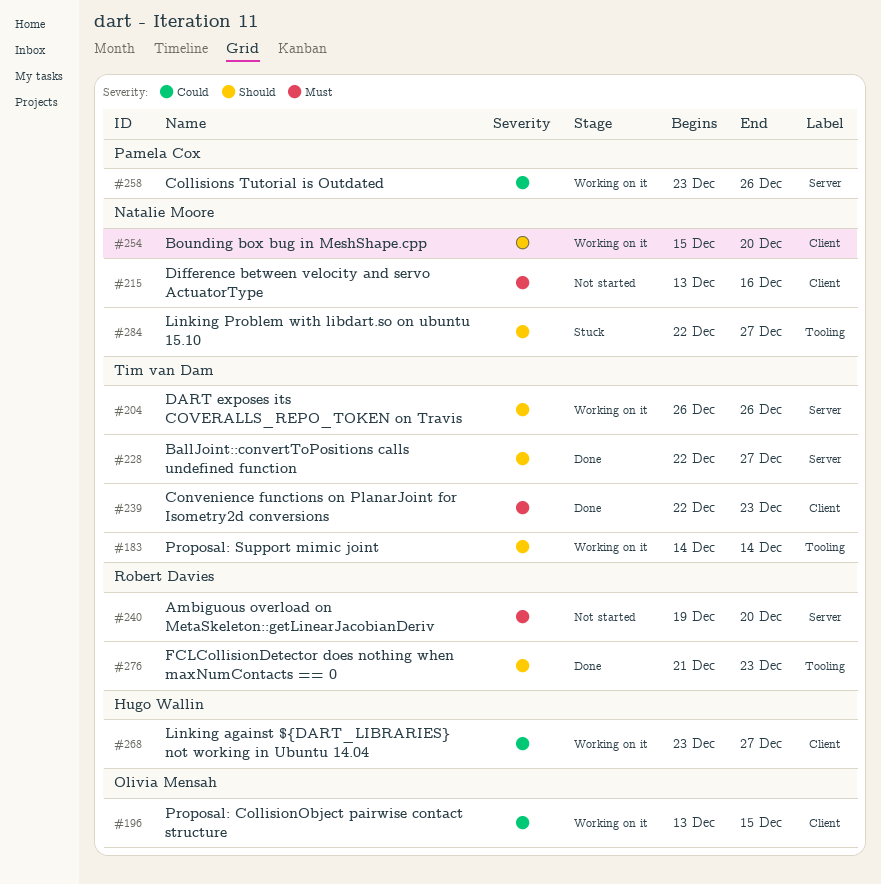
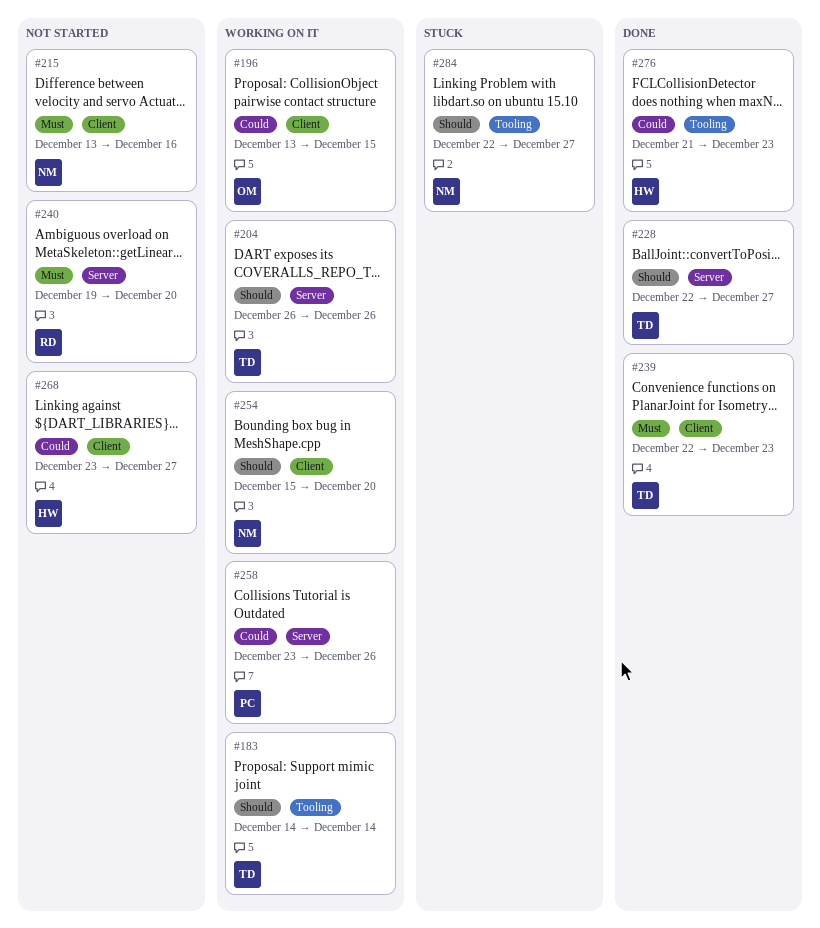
#268, status: Working on it -> Not started
#276, owner: Robert Davies -> Hugo Wallin
#276, priority: Should -> Could

